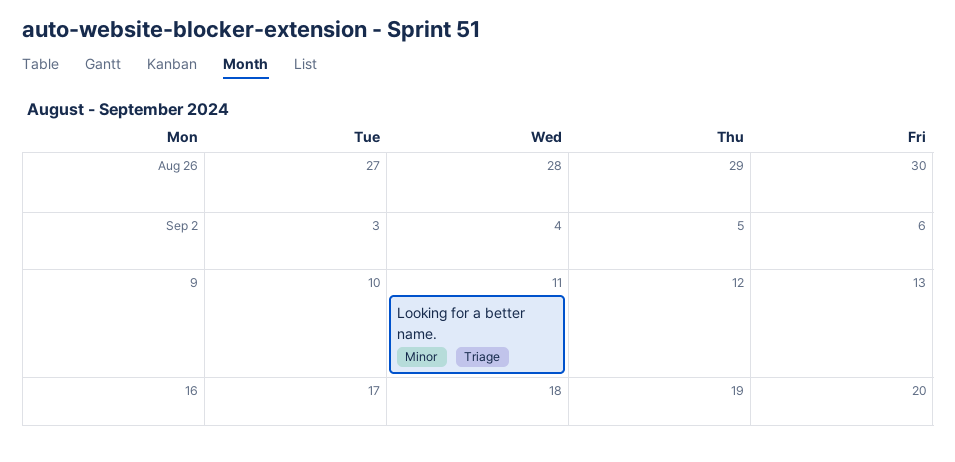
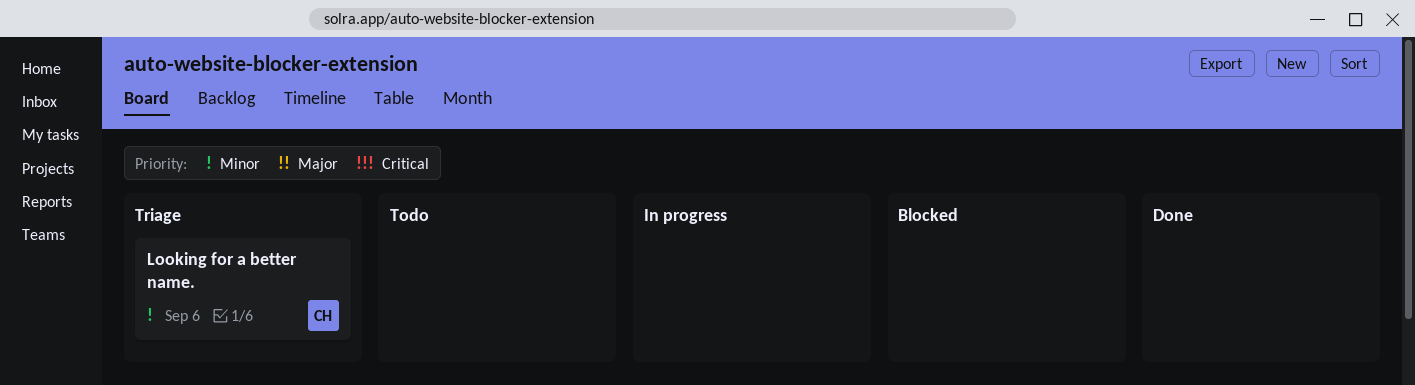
Looking for a better name., due: Sep 11 -> Sep 6

